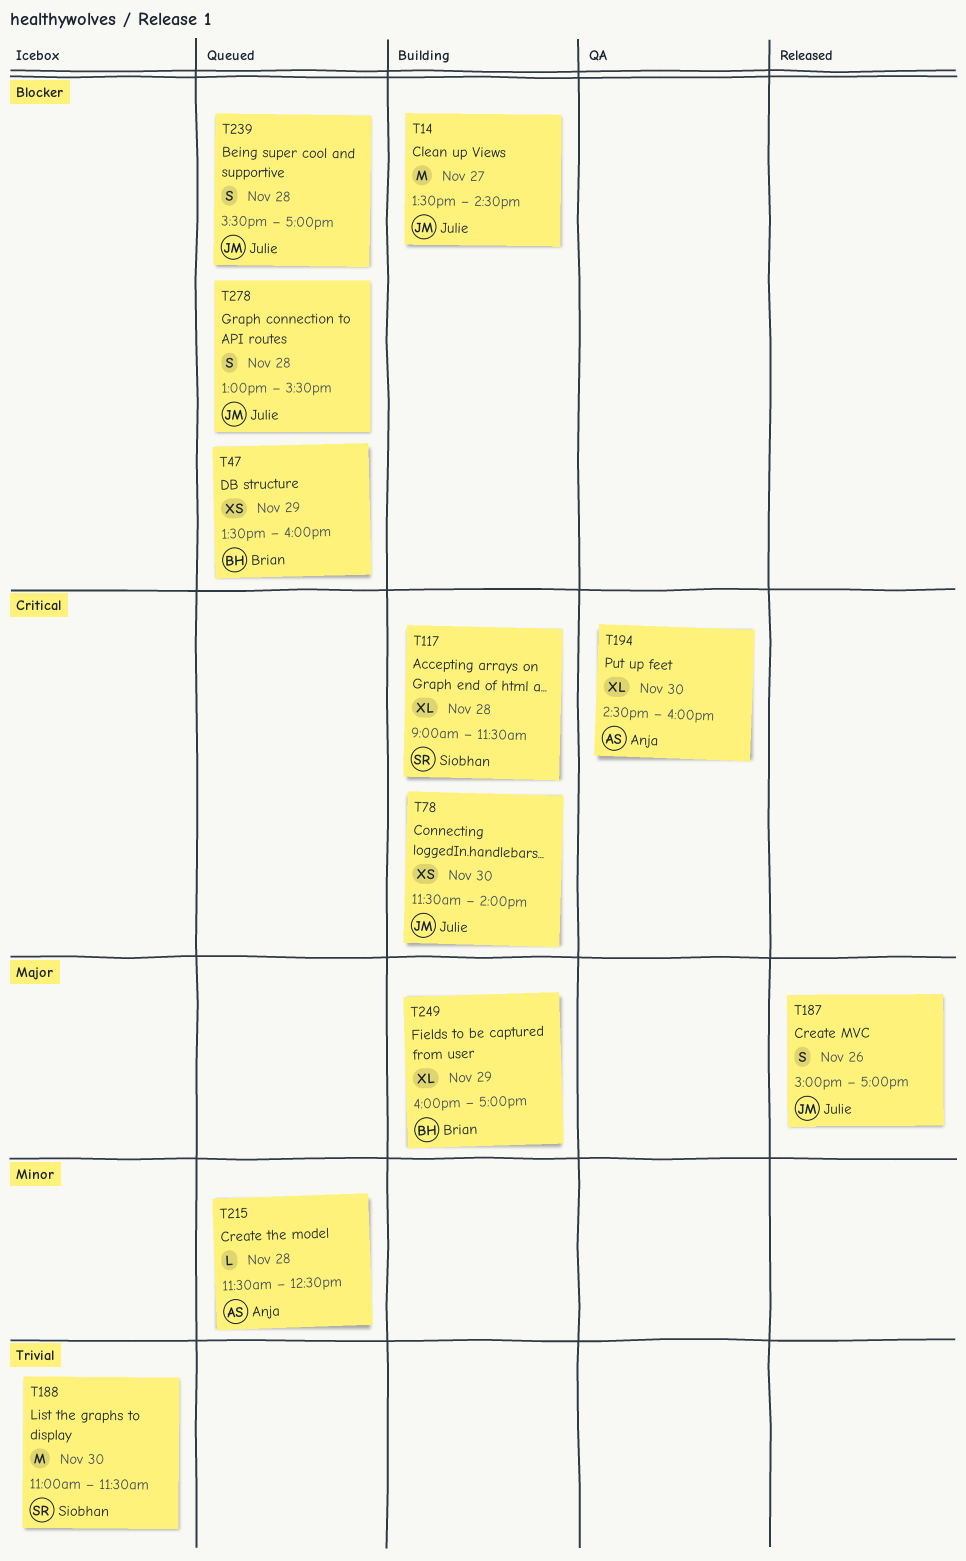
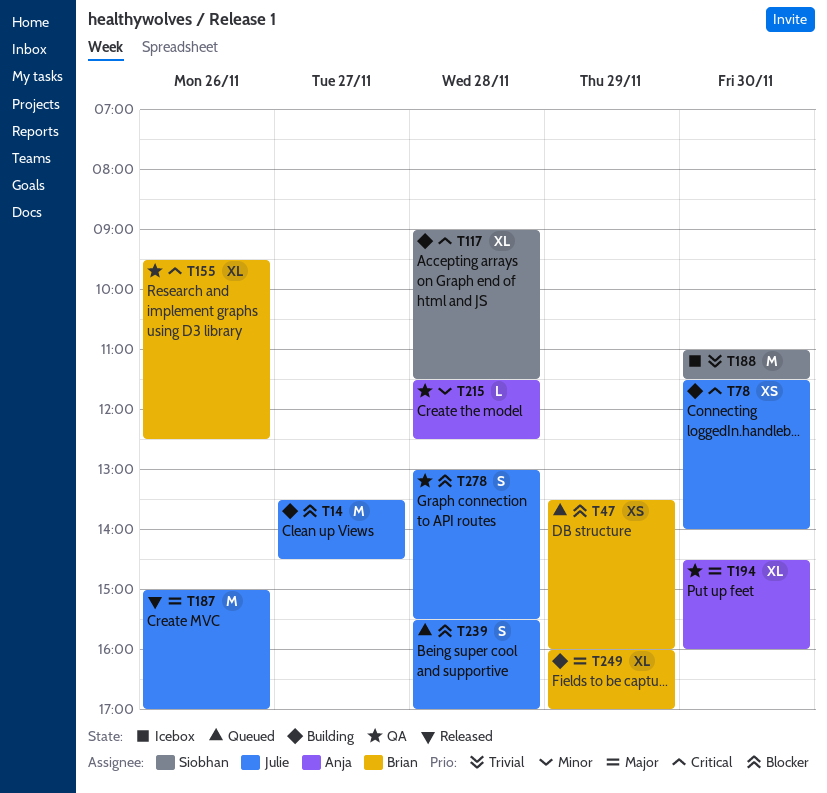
T155: none -> present
T187, estimate: S -> M
T194, priority: Critical -> Major
T215, status: Queued -> QA
T278, status: Queued -> QA

